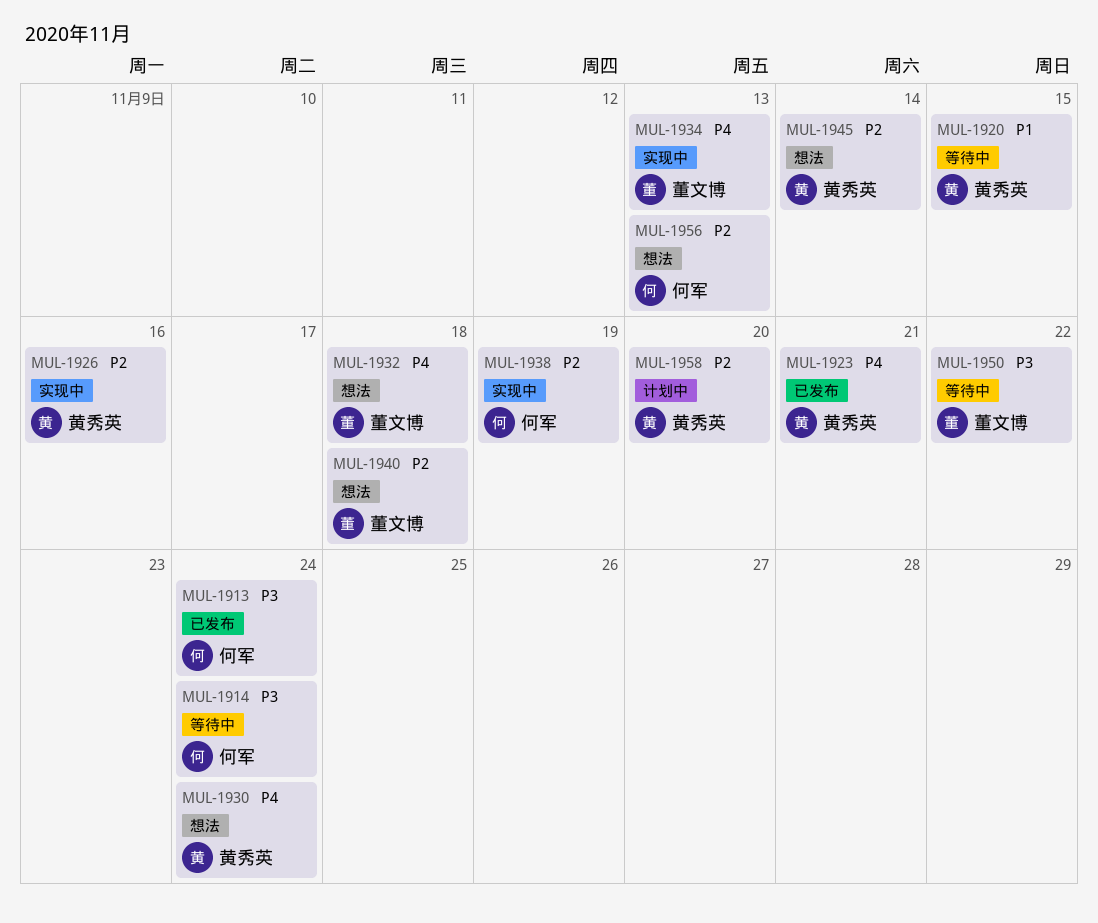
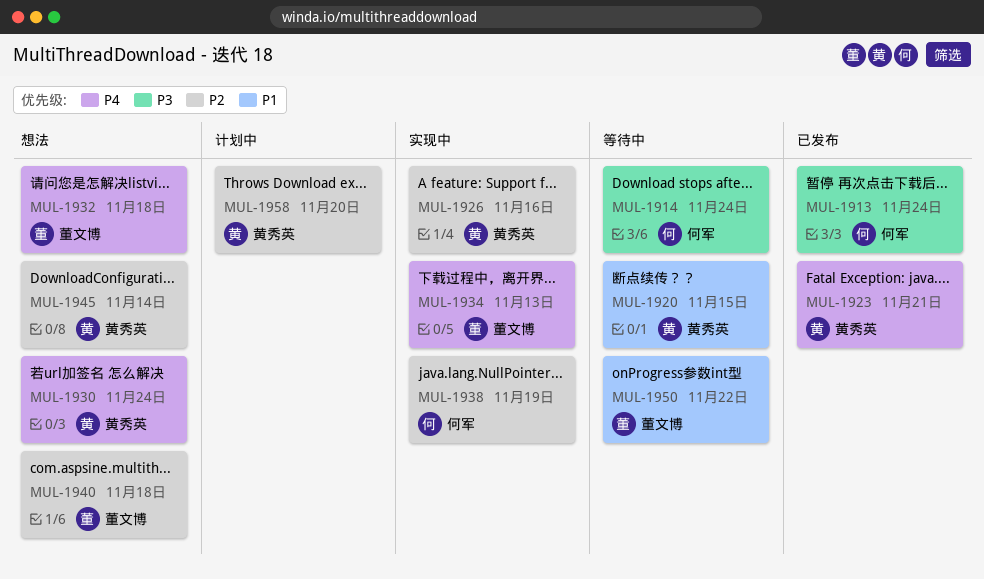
MUL-1950, priority: P3 -> P1
MUL-1956: present -> none

